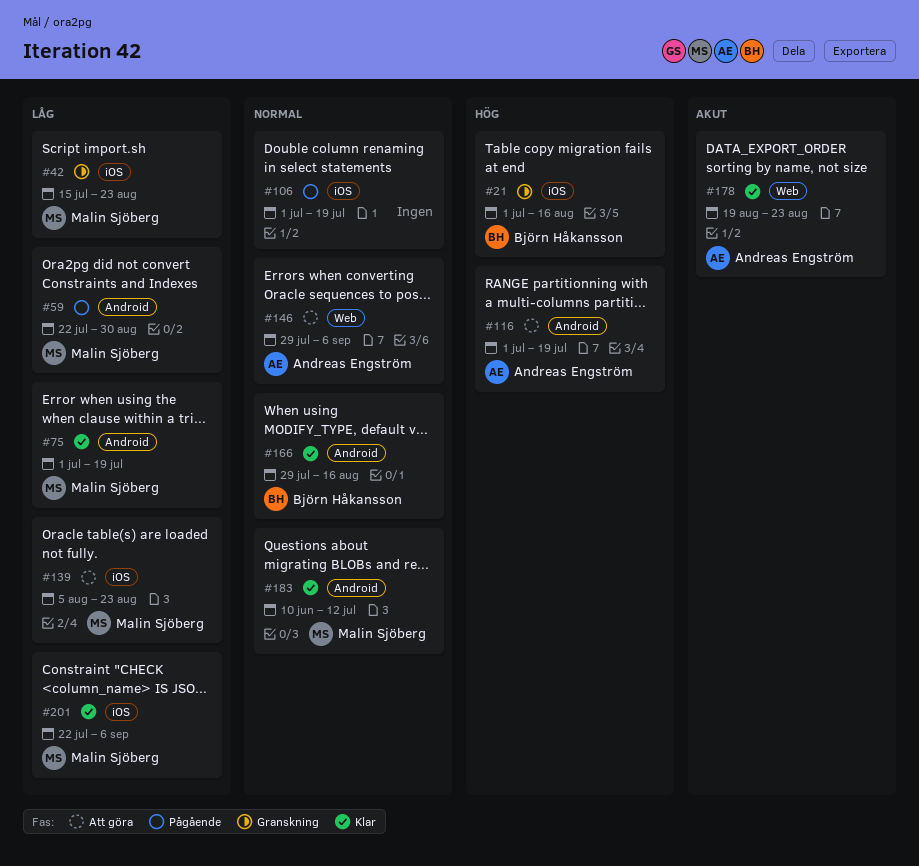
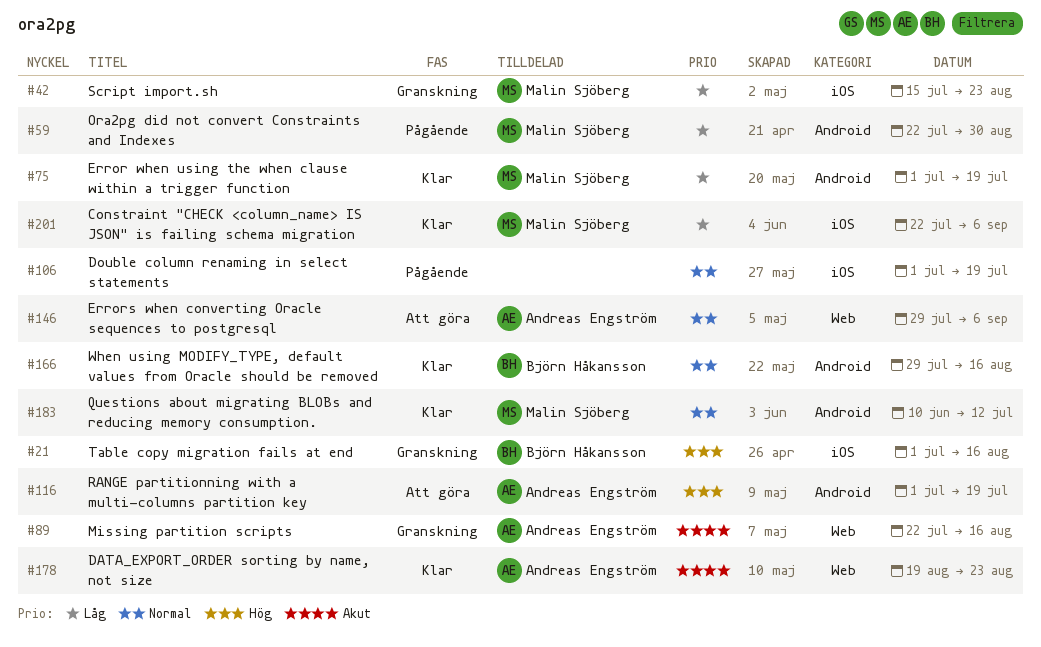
#89: none -> present
#139: present -> none

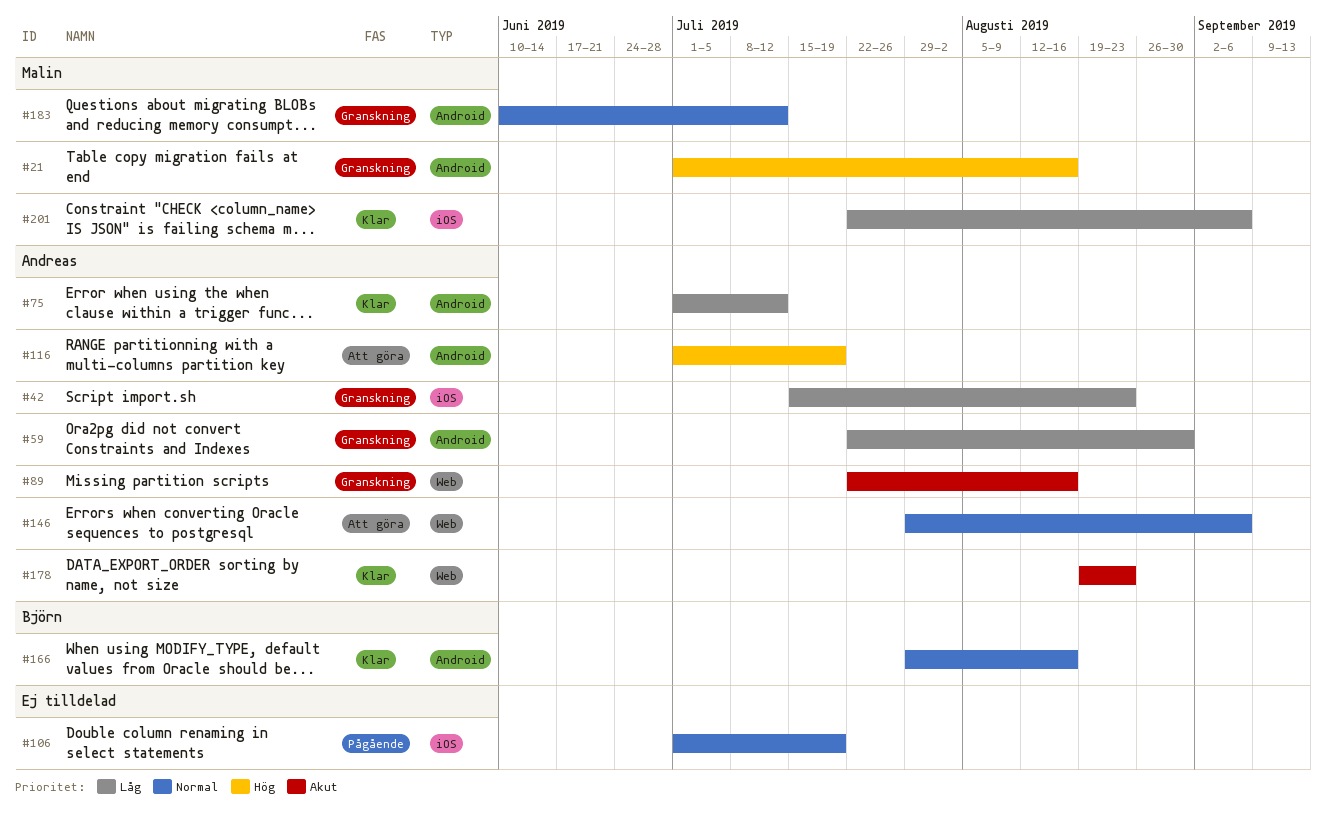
#21, owner: Björn Håkansson -> Malin Sjöberg
#21, label: iOS -> Android
#42, owner: Malin Sjöberg -> Andreas Engström
#59, status: Pågående -> Granskning
#59, owner: Malin Sjöberg -> Andreas Engström
#75, owner: Malin Sjöberg -> Andreas Engström
#75, due: Jul 19 -> Jul 12
#183, status: Klar -> Granskning

